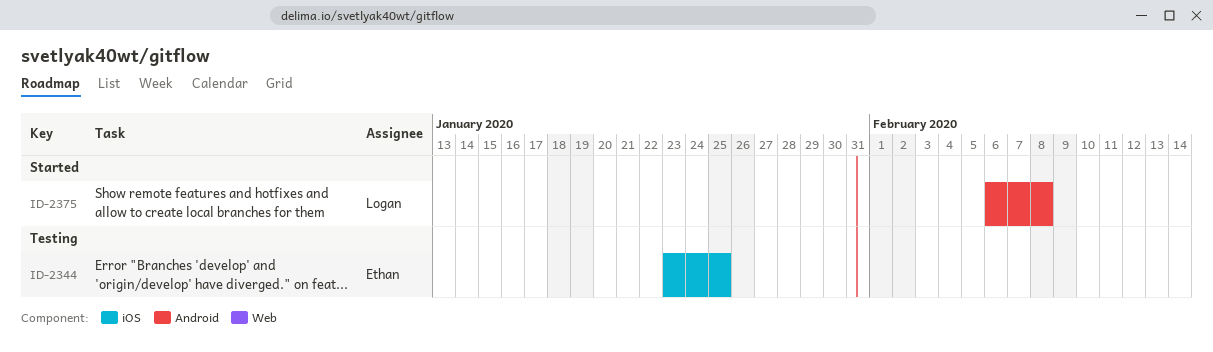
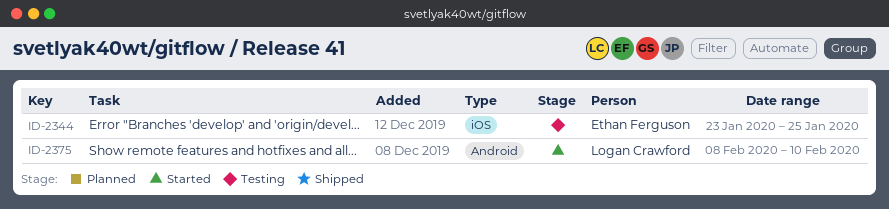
ID-2375, start: Feb 6 -> Feb 8
ID-2375, due: Feb 8 -> Feb 10

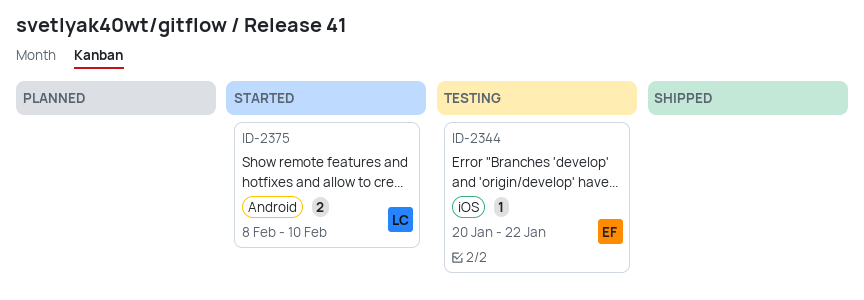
ID-2344, start: Jan 23 -> Jan 20
ID-2344, due: Jan 25 -> Jan 22

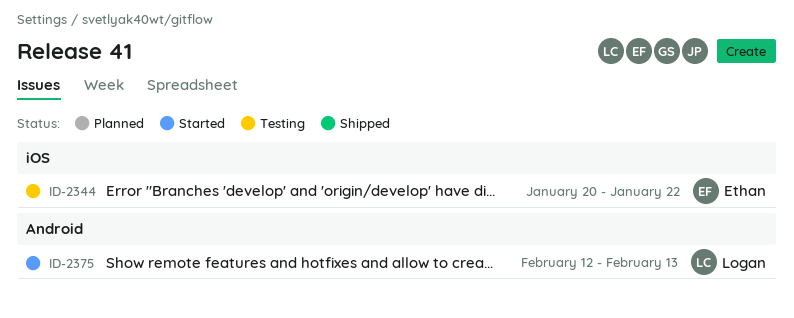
ID-2375, start: Feb 8 -> Feb 12
ID-2375, due: Feb 10 -> Feb 13

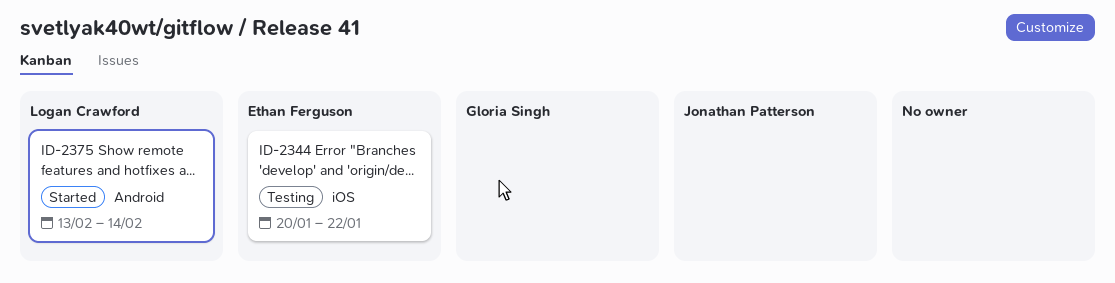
ID-2375, start: Feb 12 -> Feb 13
ID-2375, due: Feb 13 -> Feb 14

